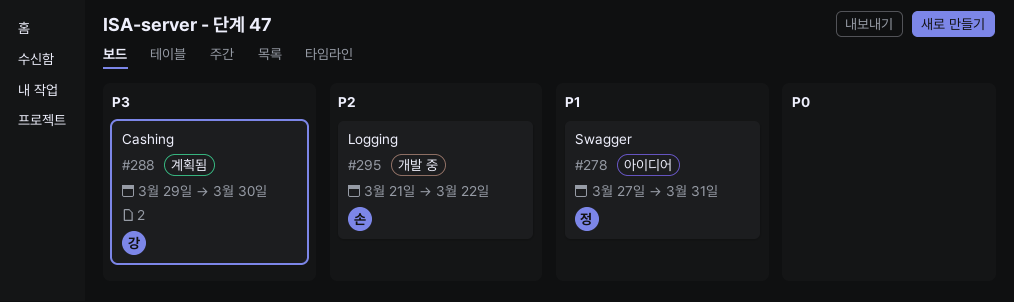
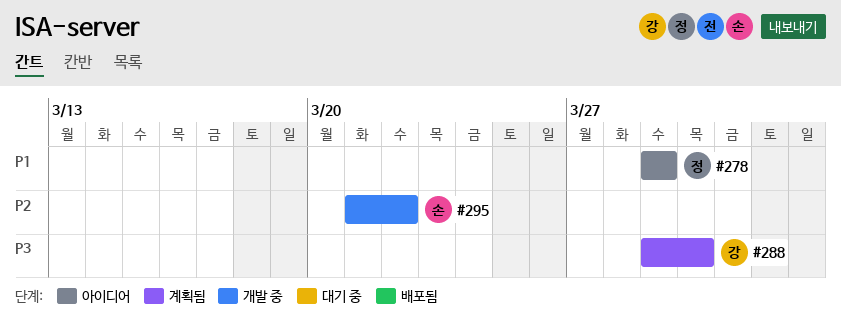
#278, start: Mar 27 -> Mar 29
#278, due: Mar 31 -> Mar 29

